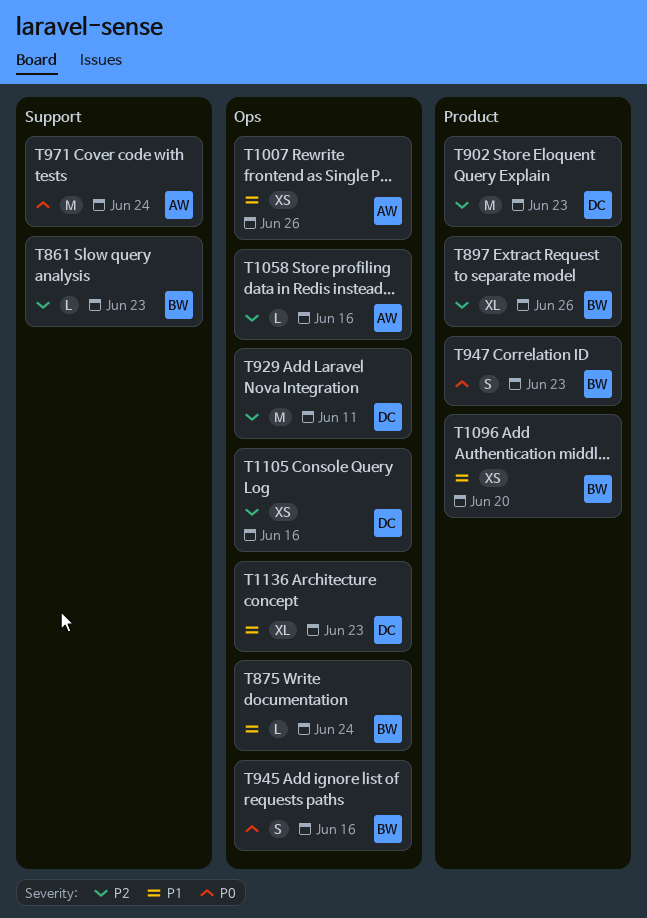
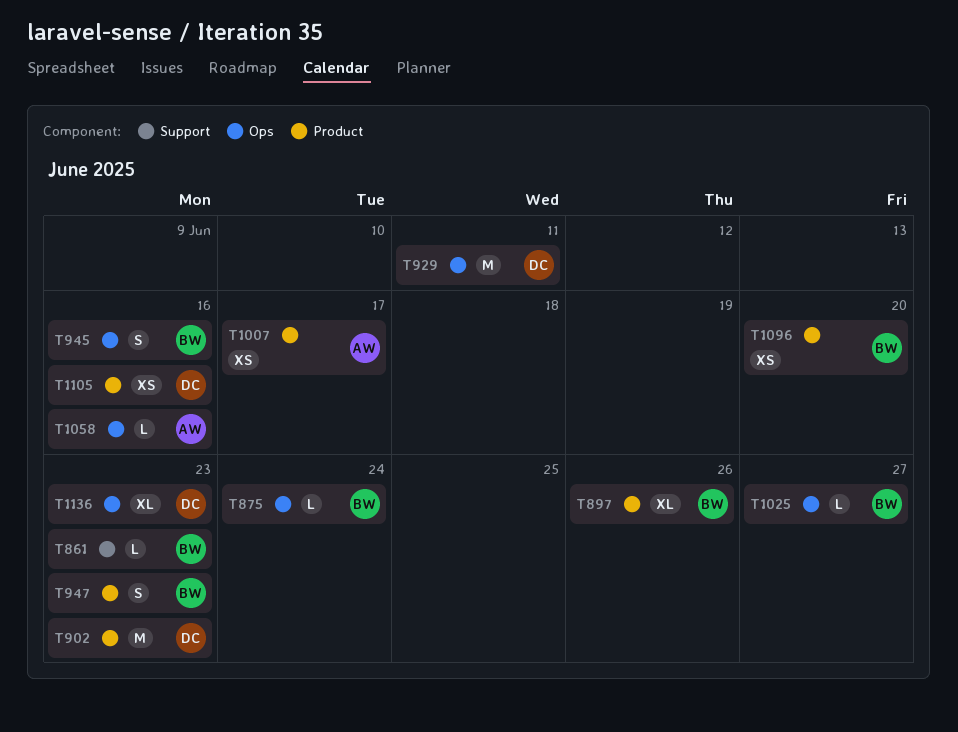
T971: present -> none
T1007, label: Ops -> Product
T1007, due: Jun 26 -> Jun 17
T1025: none -> present
T1105, label: Ops -> Product

